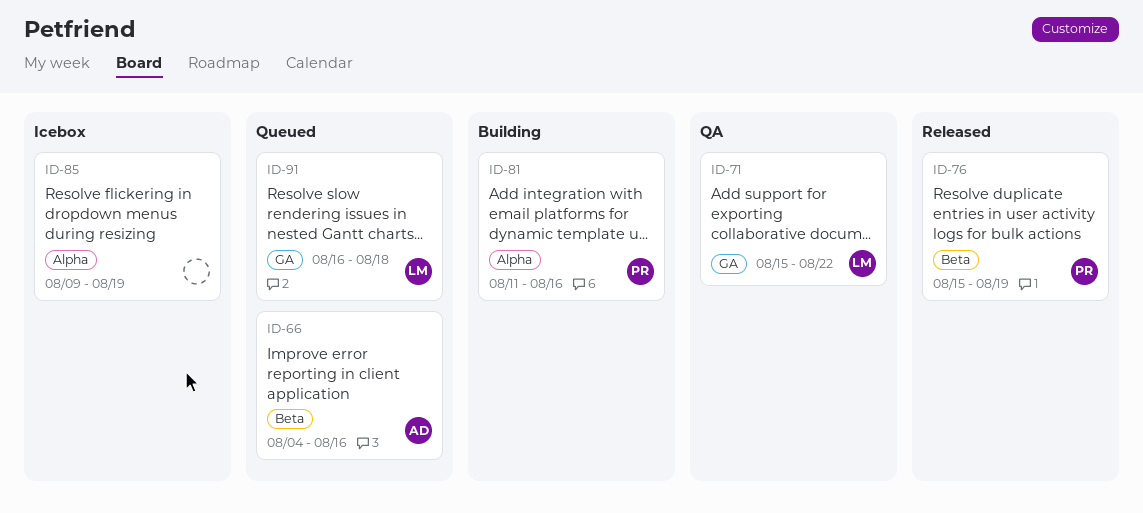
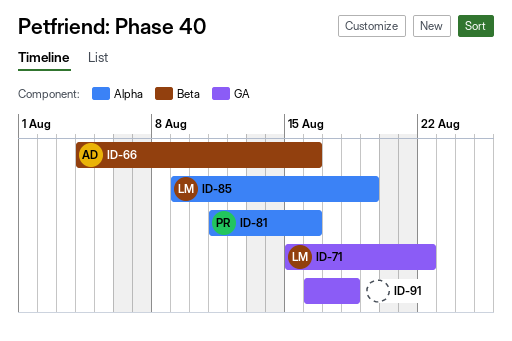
ID-76: present -> none
ID-85, owner: none -> LM
ID-91, owner: LM -> none

